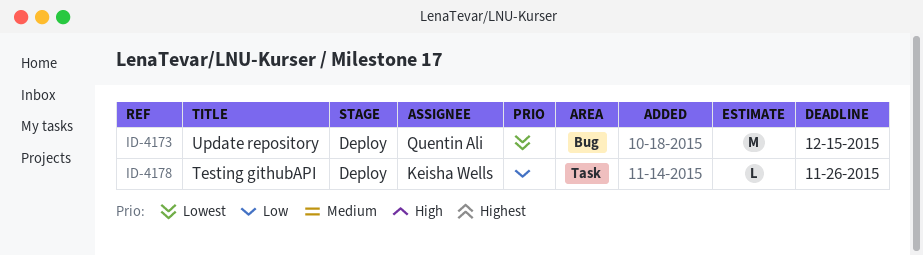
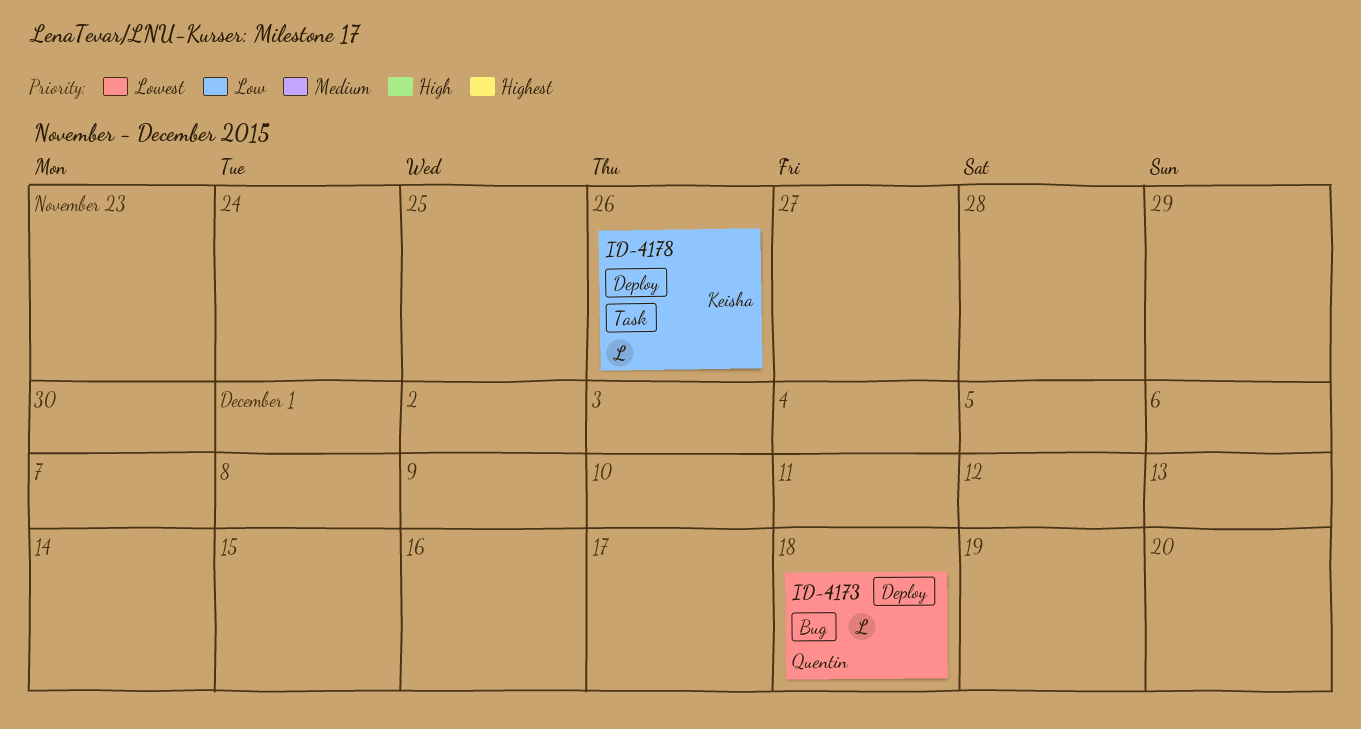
ID-4173, estimate: M -> L
ID-4173, due: Dec 15 -> Dec 18

